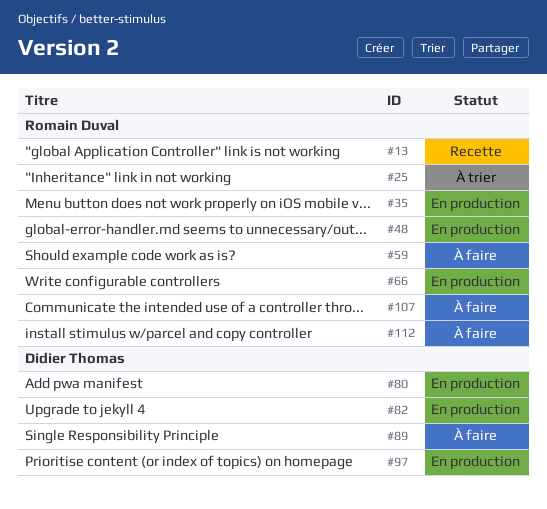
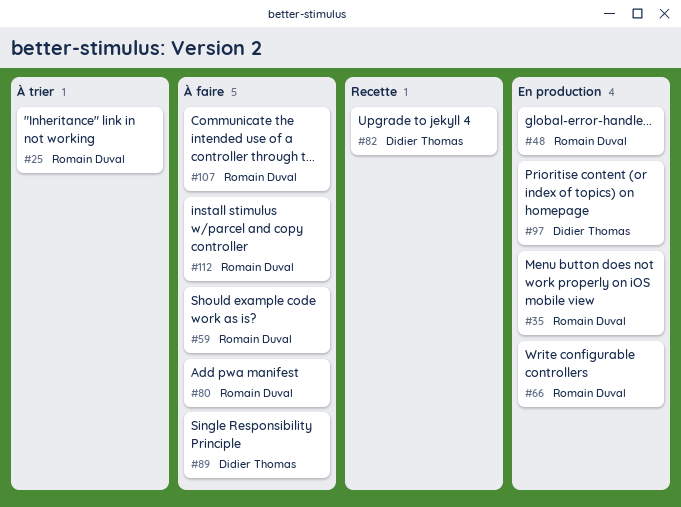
#13: present -> none
#80, status: En production -> À faire
#80, owner: Didier Thomas -> Romain Duval
#82, status: En production -> Recette

